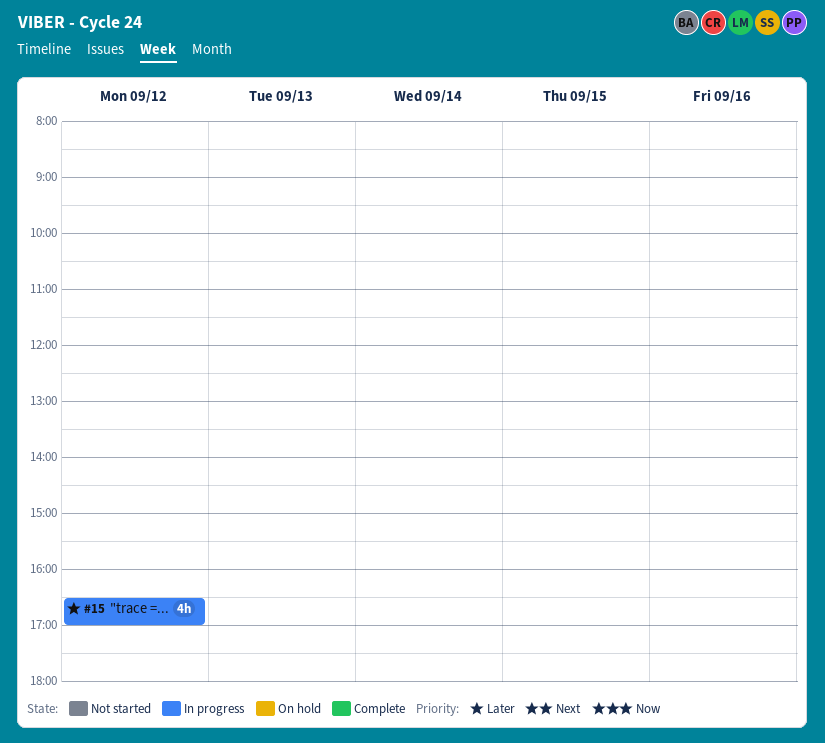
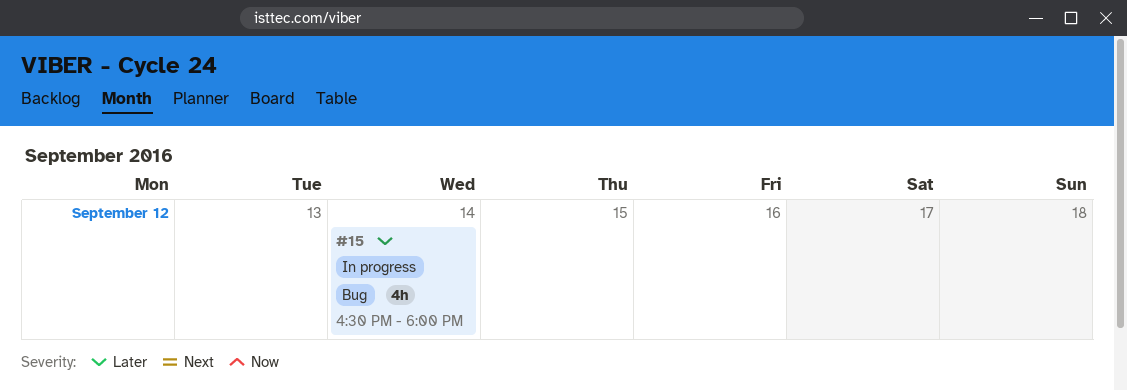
#15, day: Sep 12 -> Sep 14
#15, ends: 17:00 -> 18:00

